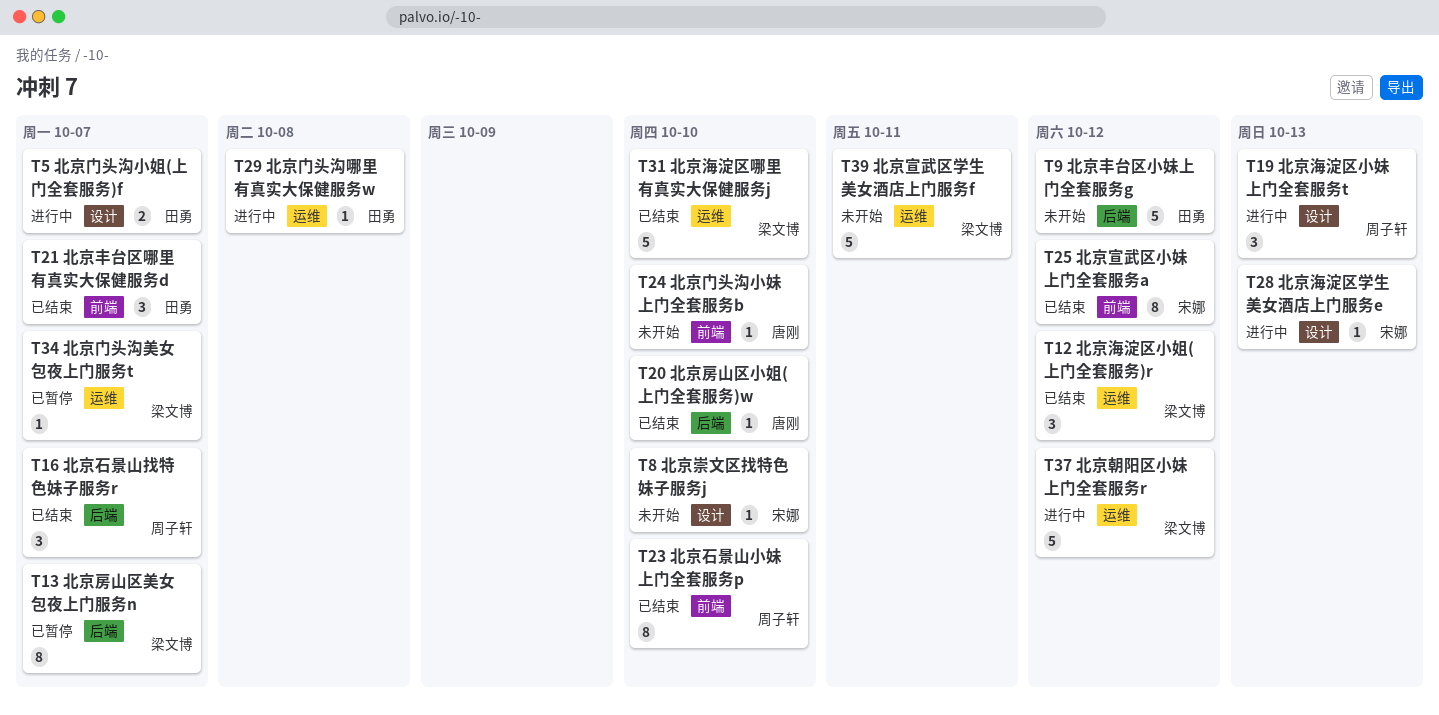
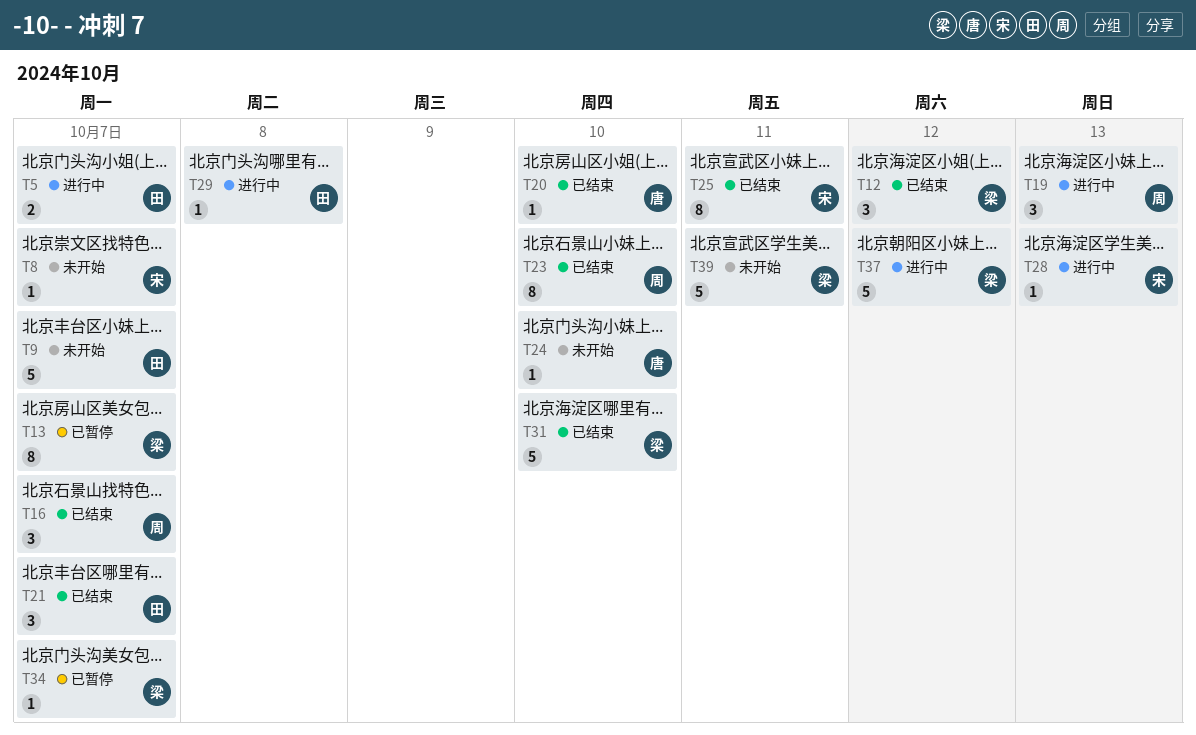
T8, due: Oct 10 -> Oct 7
T9, due: Oct 12 -> Oct 7
T25, due: Oct 12 -> Oct 11

